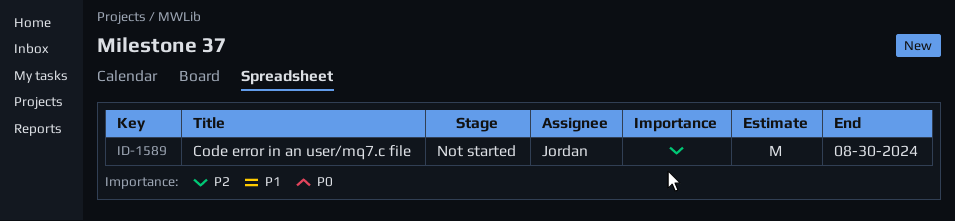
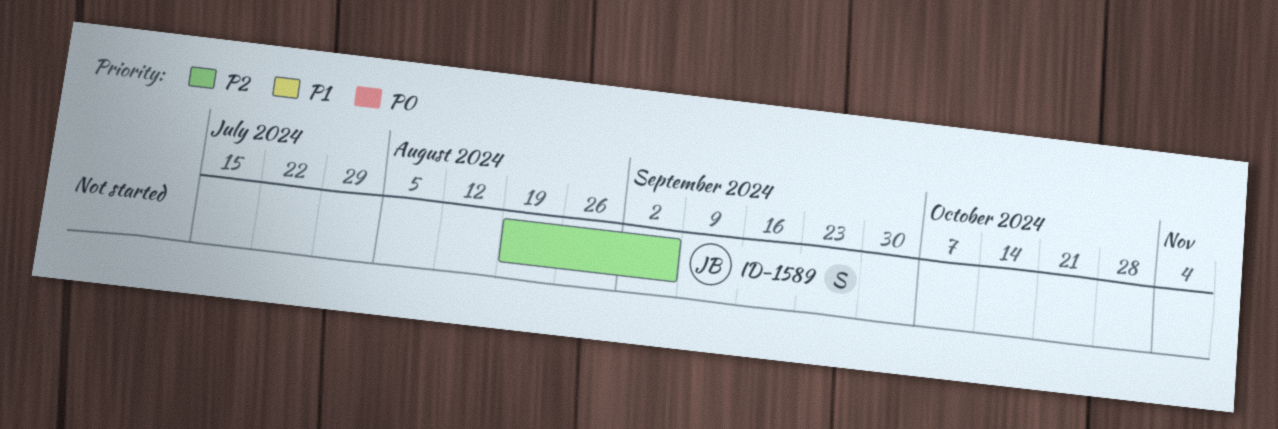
ID-1589, estimate: M -> S
ID-1589, due: Aug 30 -> Sep 6

